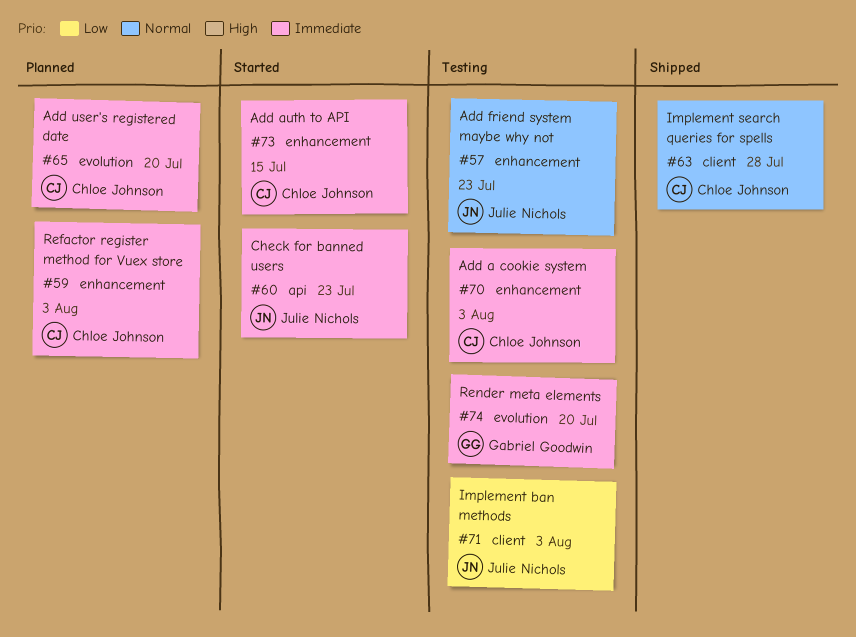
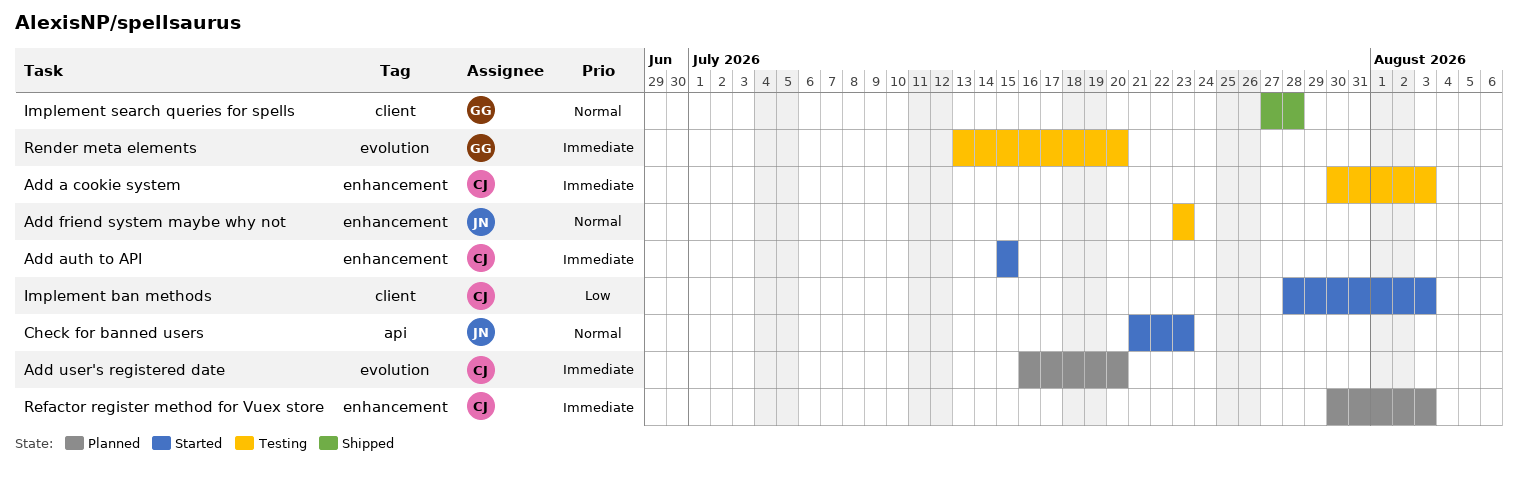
Check for banned users, priority: Immediate -> Normal
Implement ban methods, status: Testing -> Started
Implement ban methods, owner: Julie Nichols -> Chloe Johnson
Implement search queries for spells, owner: Chloe Johnson -> Gabriel Goodwin

